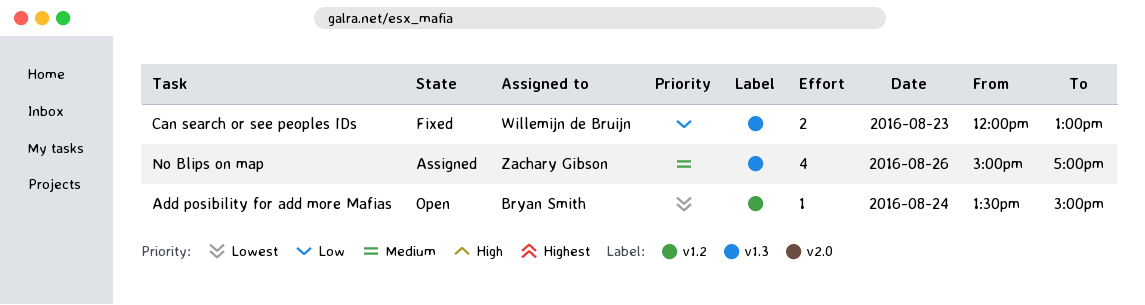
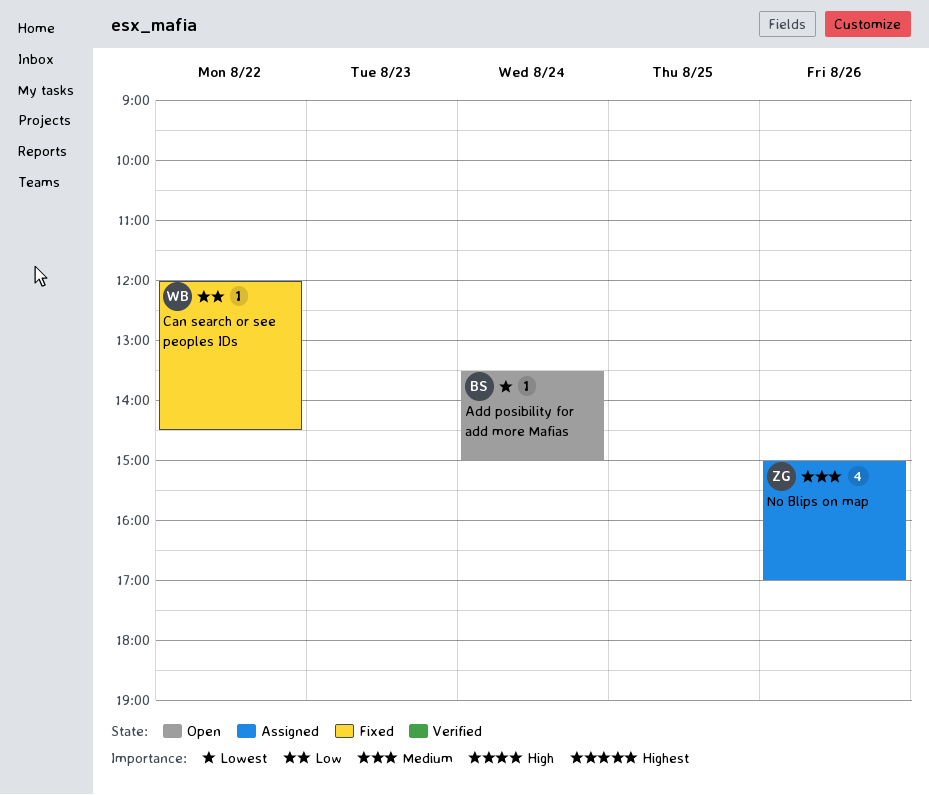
Can search or see peoples IDs, estimate: 2 -> 1
Can search or see peoples IDs, day: Aug 23 -> Aug 22
Can search or see peoples IDs, ends: 13:00 -> 14:30

